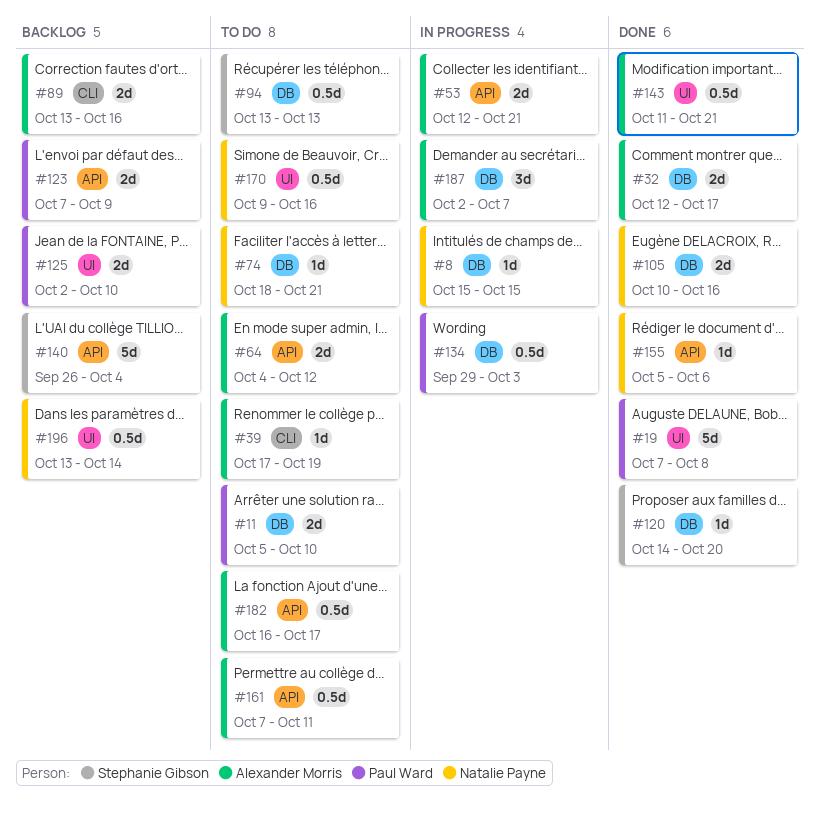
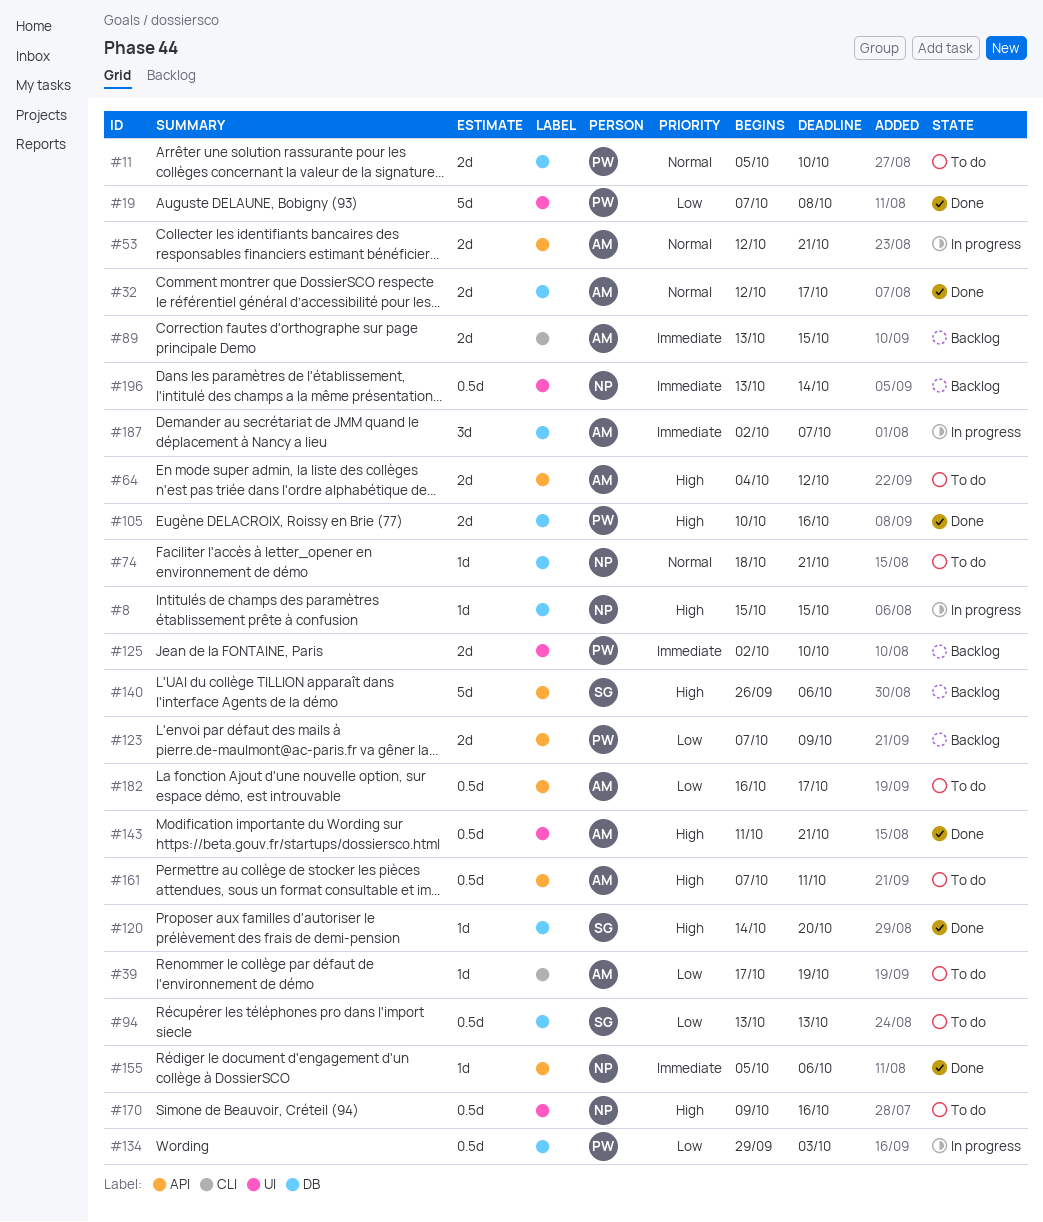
#89, due: Oct 16 -> Oct 15
#105, owner: Natalie Payne -> Paul Ward
#140, due: Oct 4 -> Oct 6

